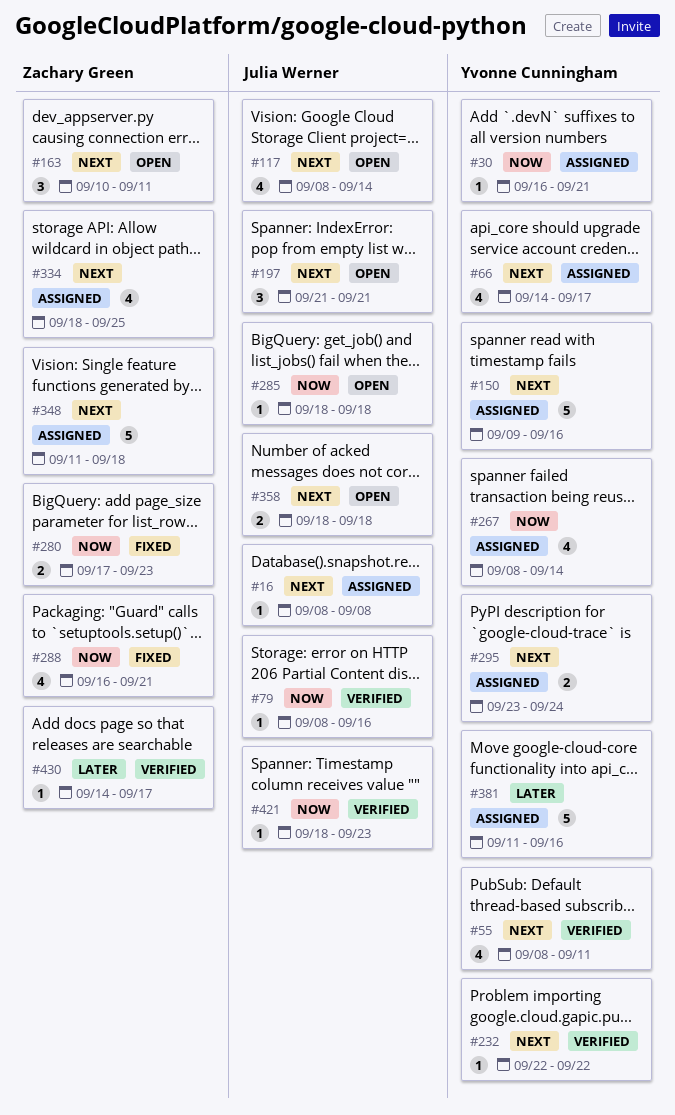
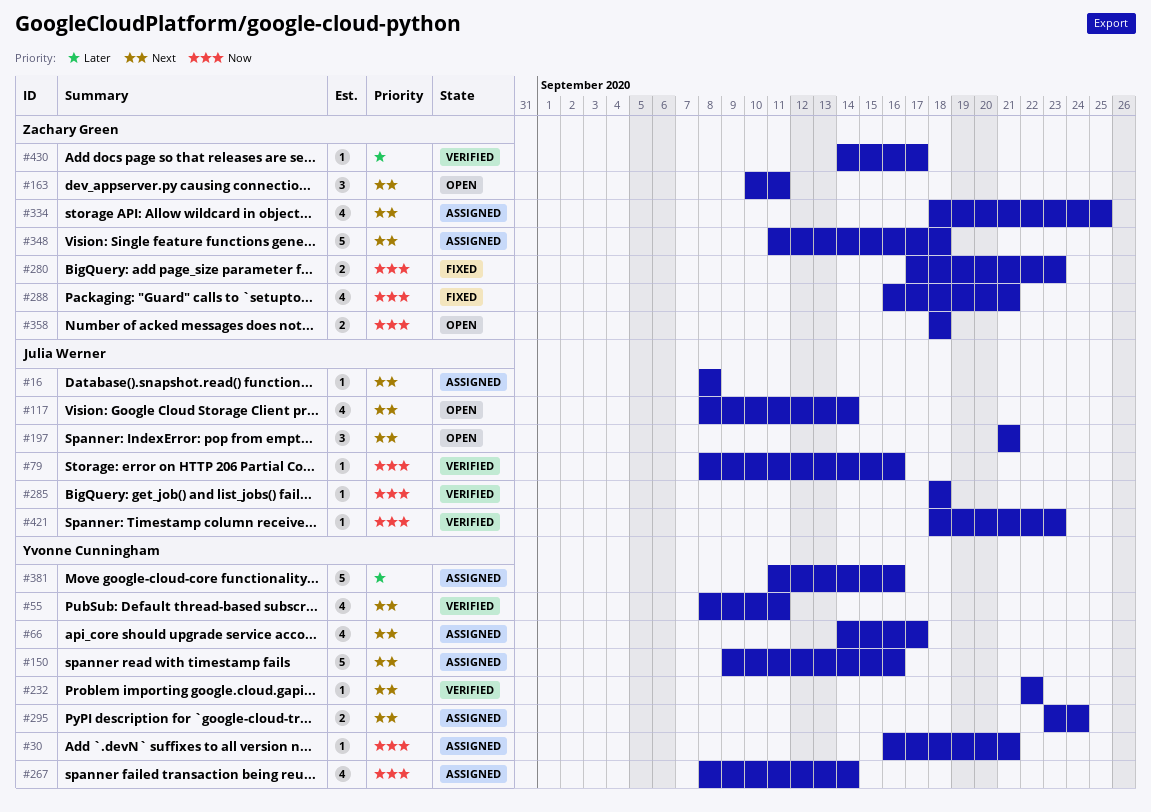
#285, status: Open -> Verified
#358, owner: Julia Werner -> Zachary Green
#358, priority: Next -> Now

